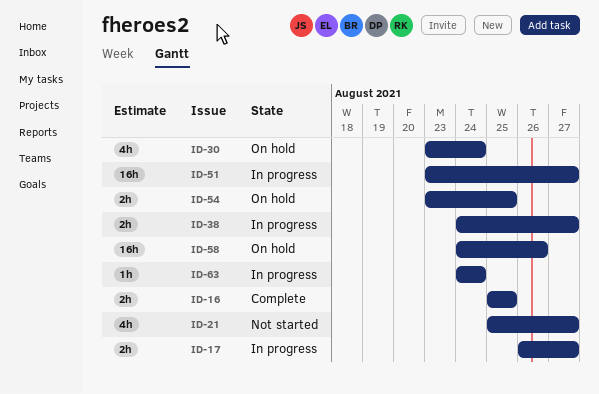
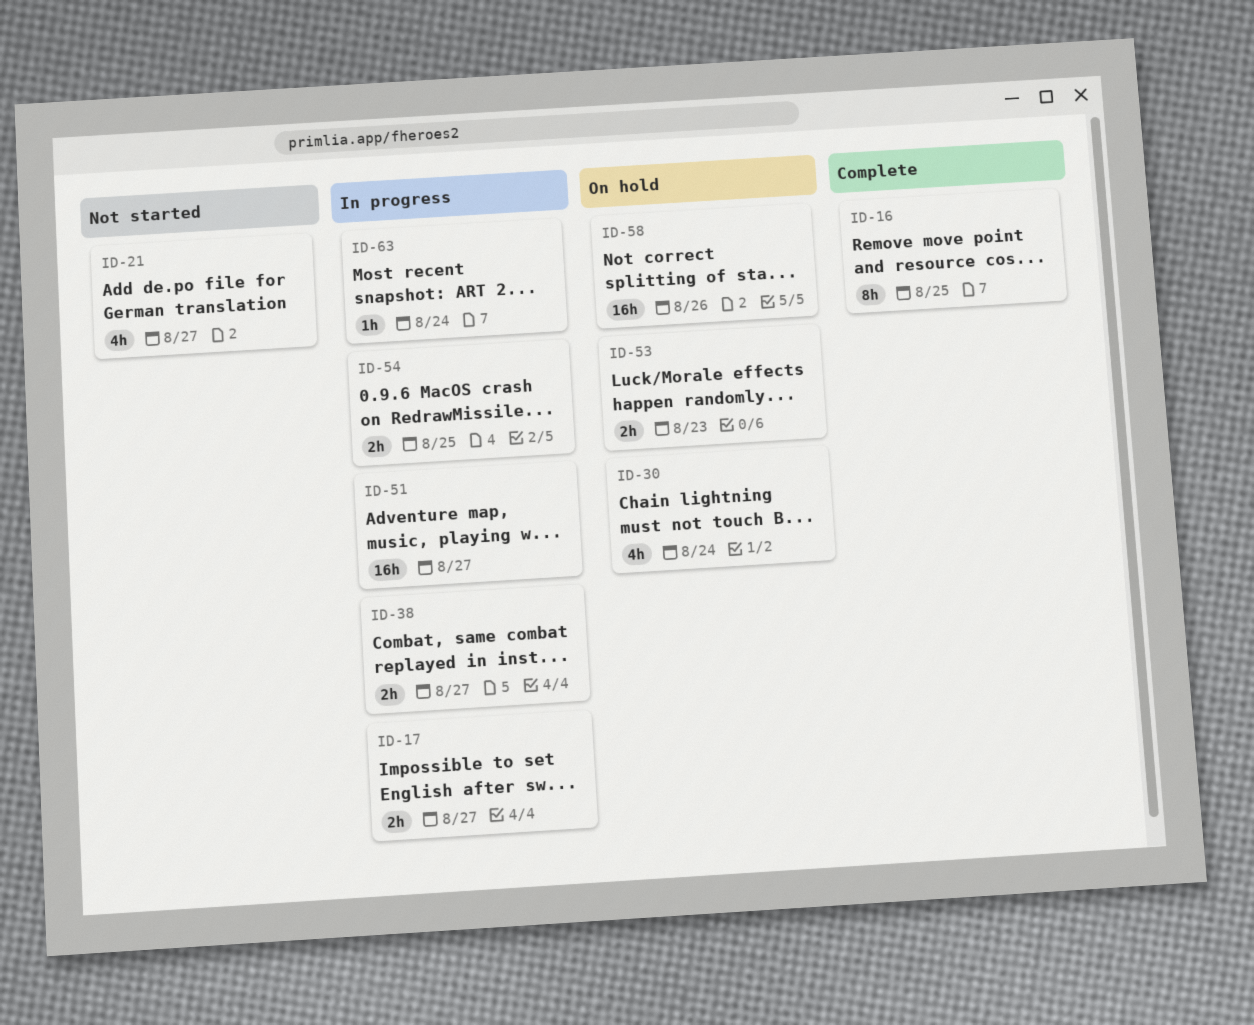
ID-16, estimate: 2h -> 8h
ID-53: none -> present
ID-54, status: On hold -> In progress

